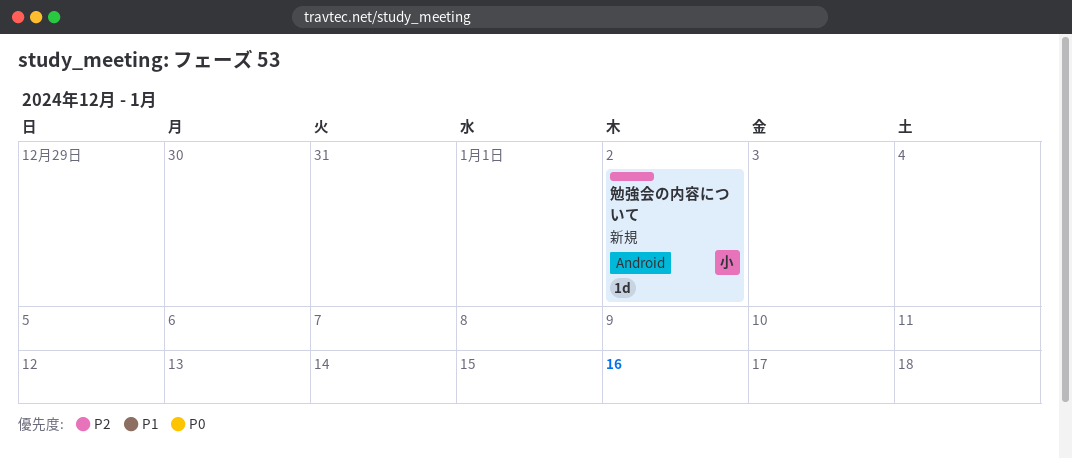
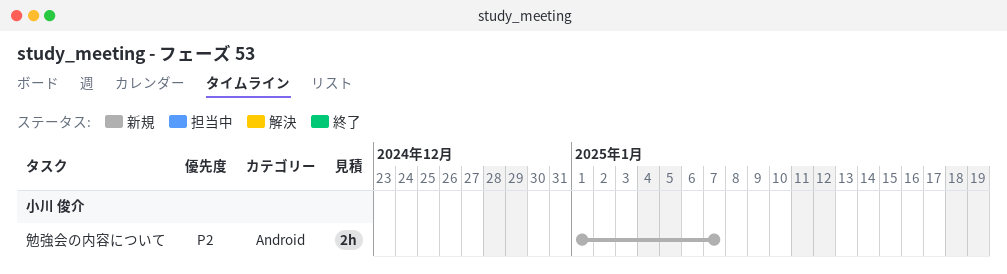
勉強会の内容について, estimate: 1d -> 2h
勉強会の内容について, due: Jan 2 -> Jan 7

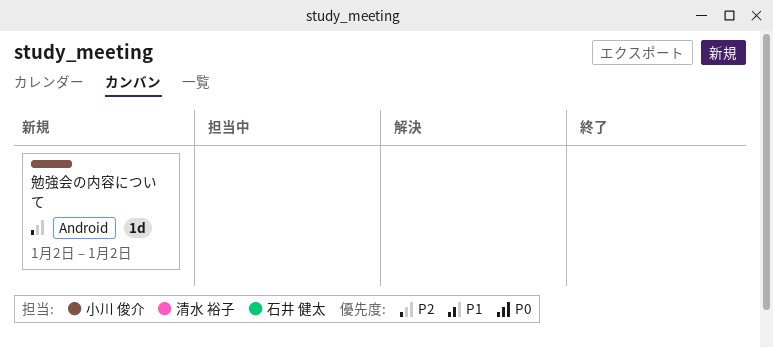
勉強会の内容について, estimate: 2h -> 1d
勉強会の内容について, start: Jan 1 -> Jan 2
勉強会の内容について, due: Jan 7 -> Jan 2

